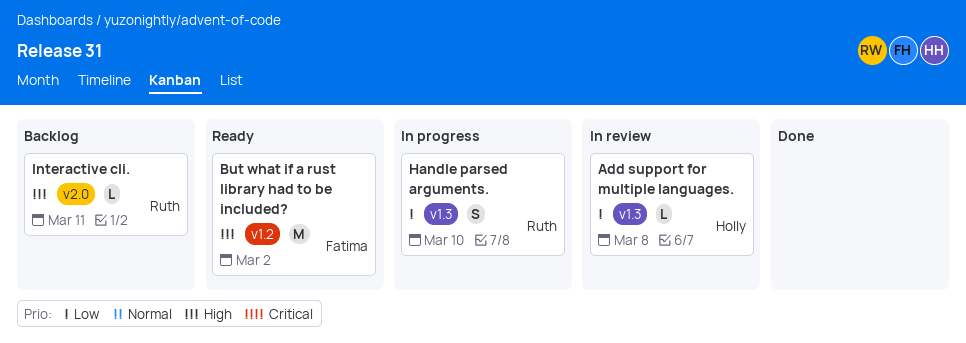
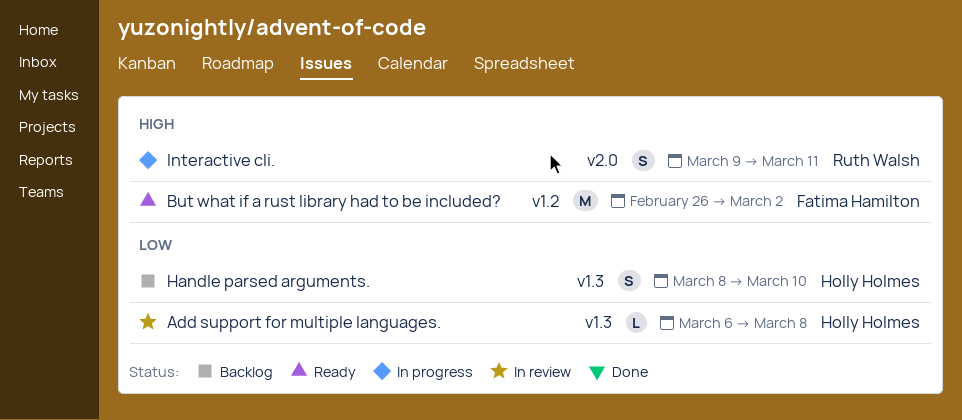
Handle parsed arguments., status: In progress -> Backlog
Handle parsed arguments., owner: Ruth Walsh -> Holly Holmes
Interactive cli., status: Backlog -> In progress
Interactive cli., estimate: L -> S

